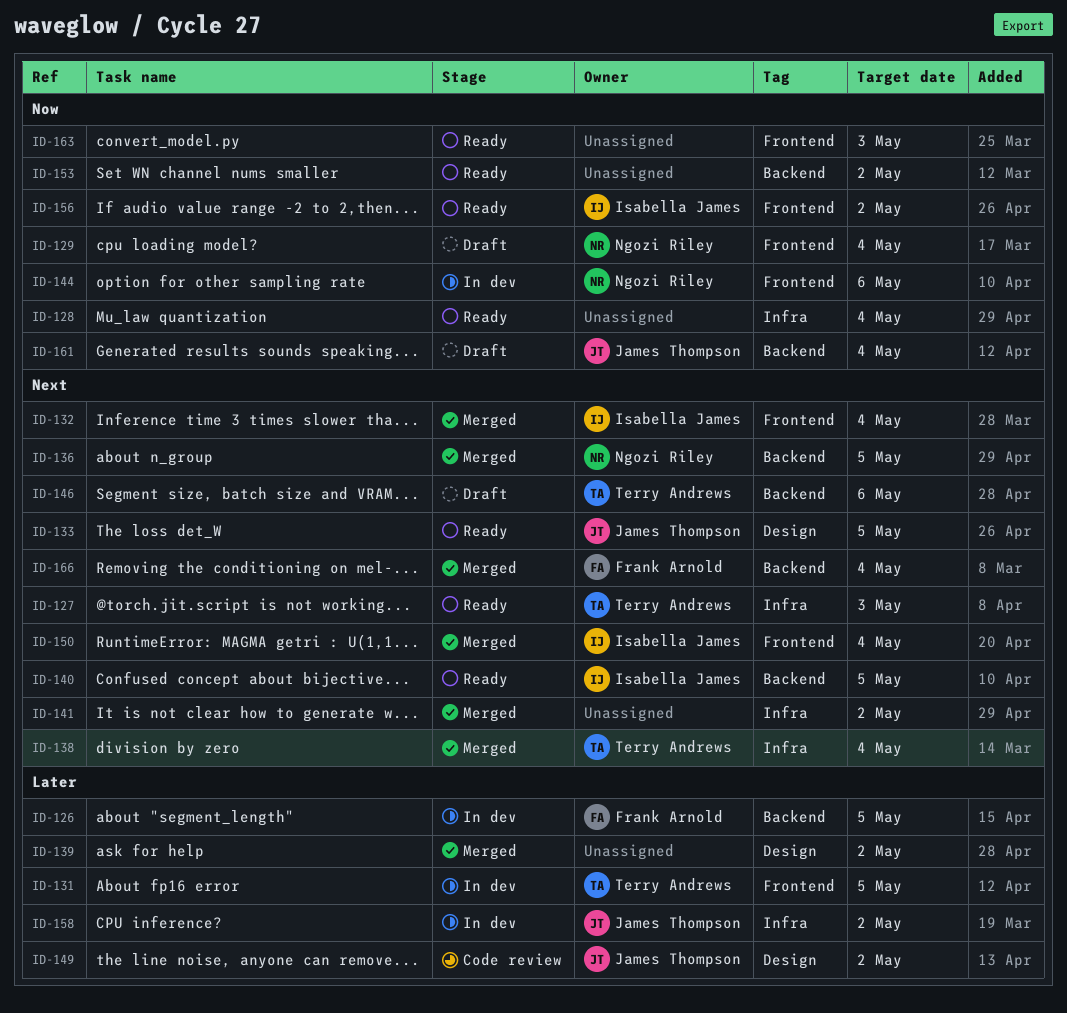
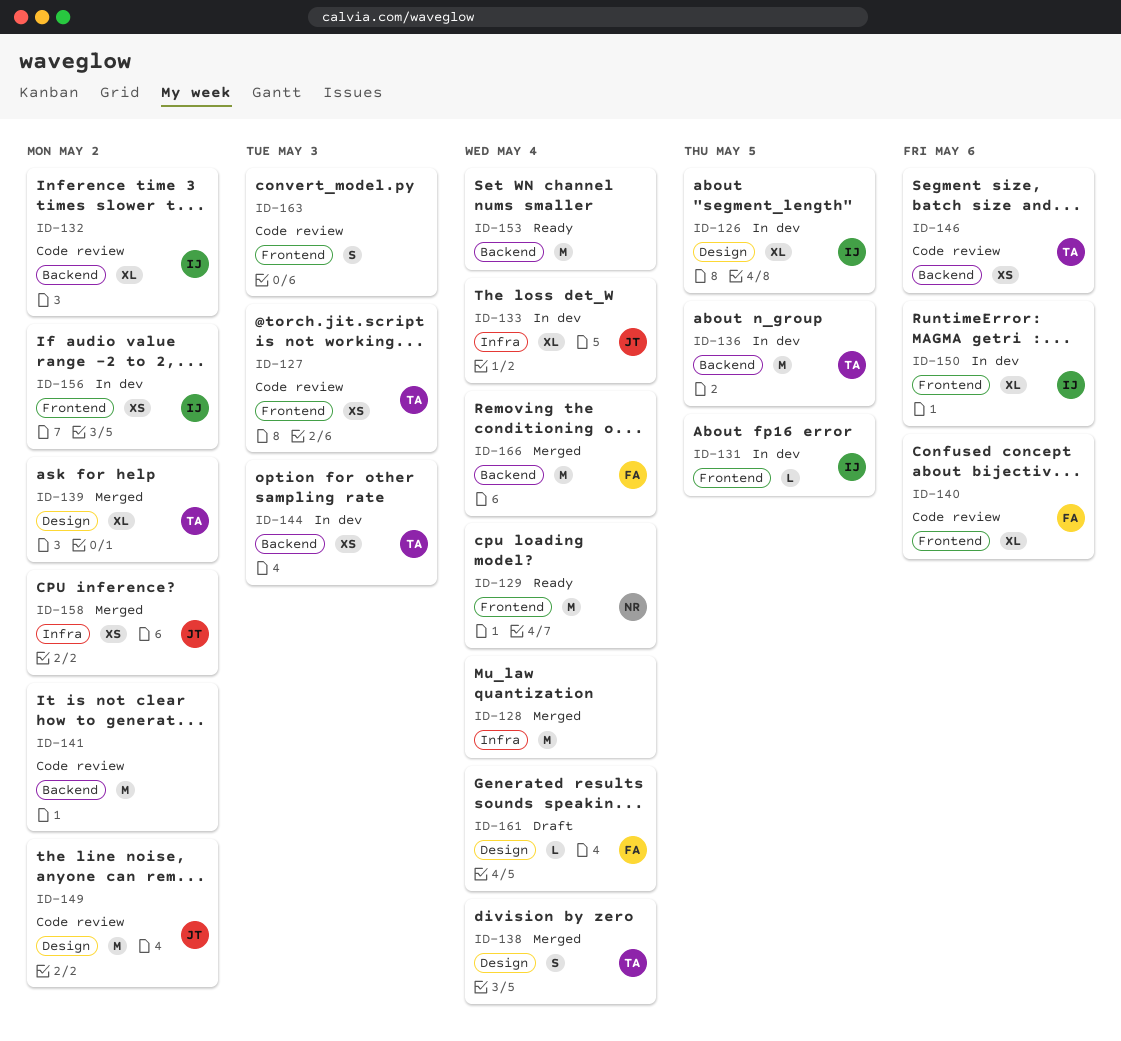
ID-126, owner: Frank Arnold -> Isabella James
ID-126, label: Backend -> Design
ID-127, status: Ready -> Code review
ID-127, label: Infra -> Frontend
ID-128, status: Ready -> Merged
ID-129, status: Draft -> Ready
ID-131, owner: Terry Andrews -> Isabella James
ID-132, status: Merged -> Code review
ID-132, label: Frontend -> Backend
ID-132, due: May 4 -> May 2
ID-133, status: Ready -> In dev
ID-133, label: Design -> Infra
ID-133, due: May 5 -> May 4
ID-136, status: Merged -> In dev
ID-136, owner: Ngozi Riley -> Terry Andrews
ID-138, label: Infra -> Design
ID-139, owner: none -> Terry Andrews
ID-140, status: Ready -> Code review
ID-140, owner: Isabella James -> Frank Arnold
ID-140, label: Backend -> Frontend
ID-140, due: May 5 -> May 6
ID-141, status: Merged -> Code review
ID-141, label: Infra -> Backend
ID-144, owner: Ngozi Riley -> Terry Andrews
ID-144, label: Frontend -> Backend
ID-144, due: May 6 -> May 3
ID-146, status: Draft -> Code review
ID-150, status: Merged -> In dev
ID-150, due: May 4 -> May 6
ID-153, due: May 2 -> May 4
ID-156, status: Ready -> In dev
ID-158, status: In dev -> Merged
ID-161, owner: James Thompson -> Frank Arnold
ID-161, label: Backend -> Design
ID-163, status: Ready -> Code review

